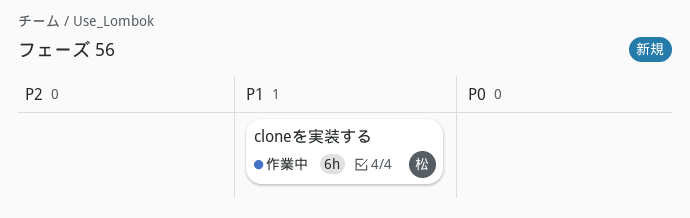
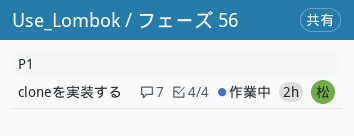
cloneを実装する, estimate: 6h -> 2h

